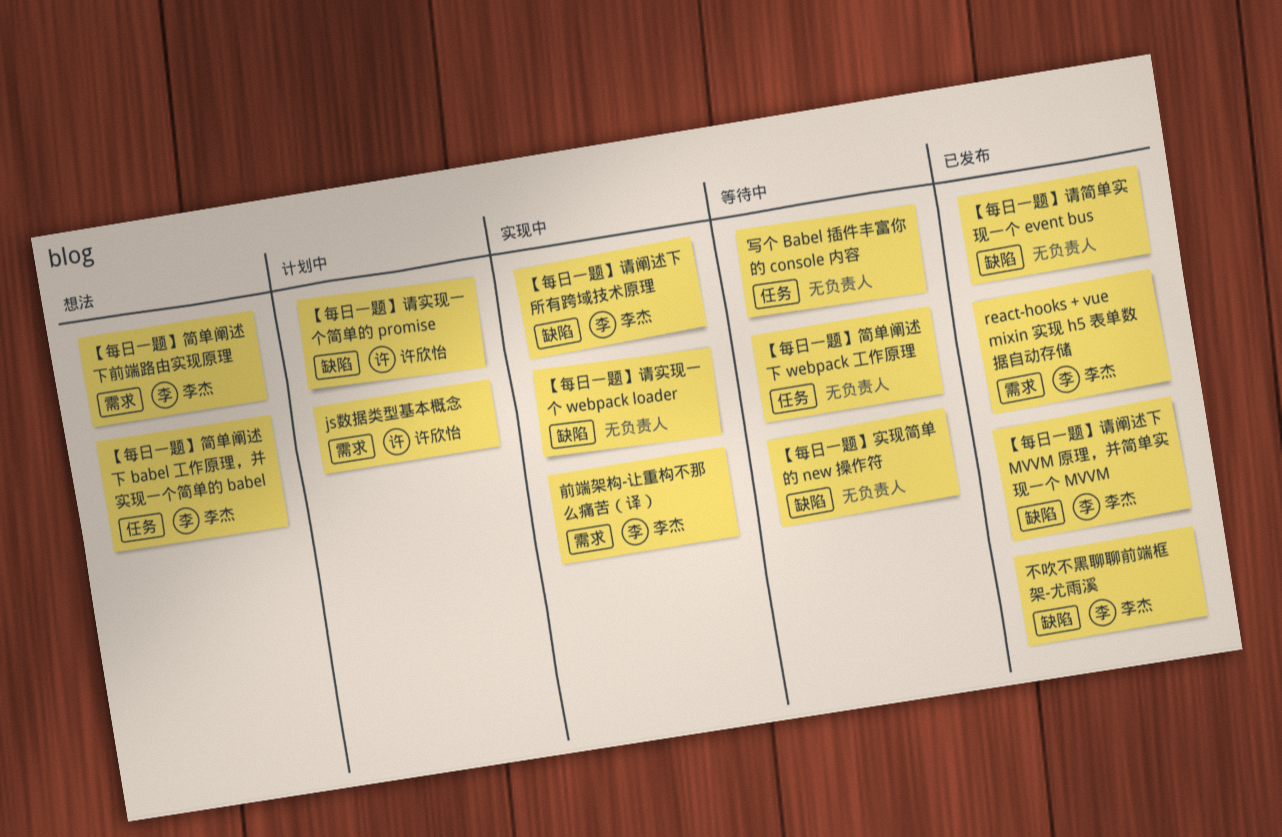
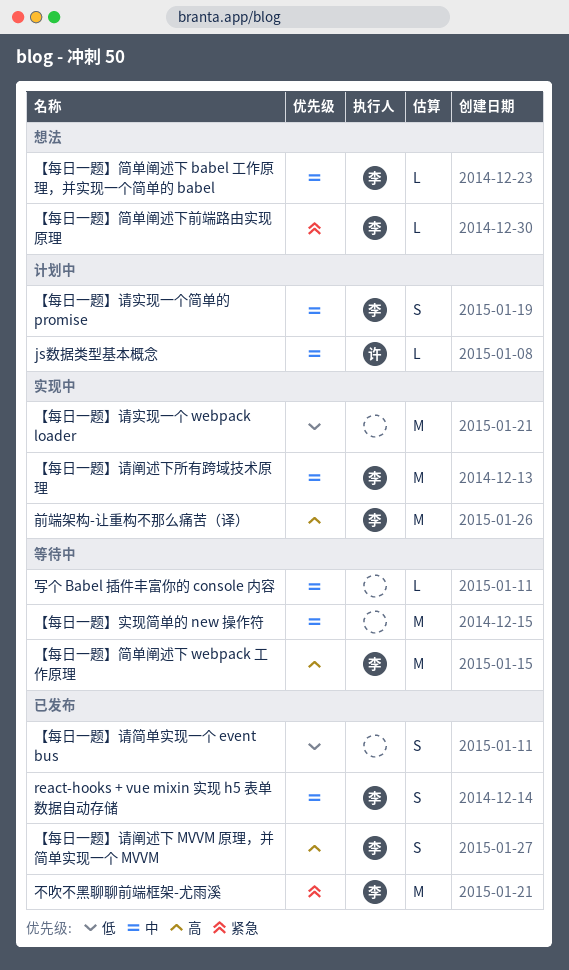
【每日一题】简单阐述下 webpack 工作原理, owner: none -> 李杰
【每日一题】请实现一个简单的 promise, owner: 许欣怡 -> 李杰

